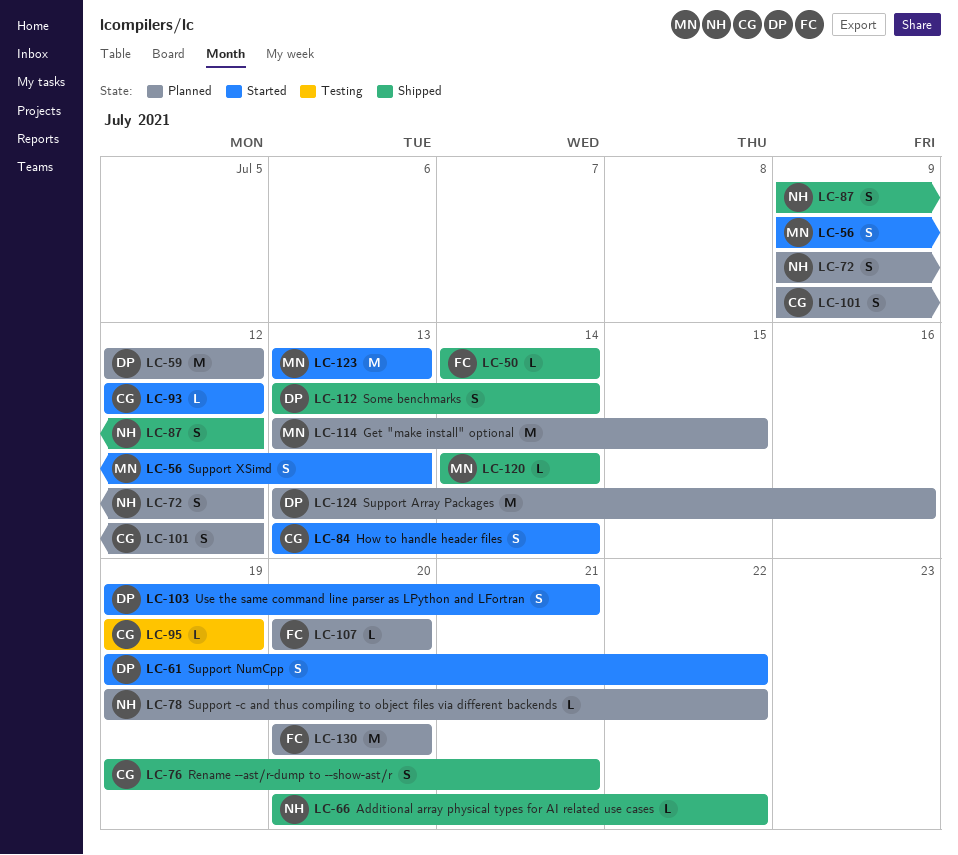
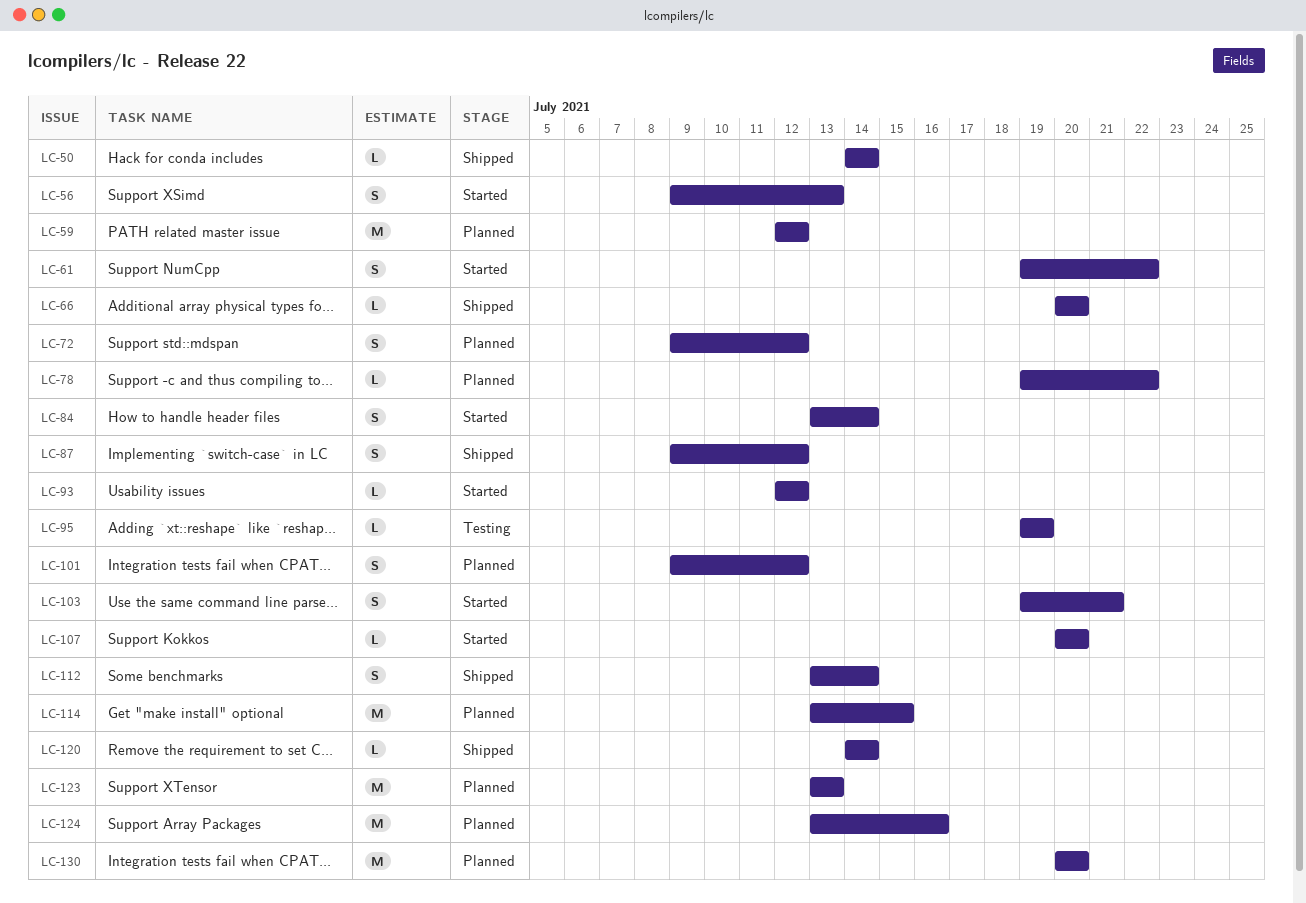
LC-66, due: Jul 22 -> Jul 20
LC-76: present -> none
LC-107, status: Planned -> Started
LC-123, status: Started -> Planned

